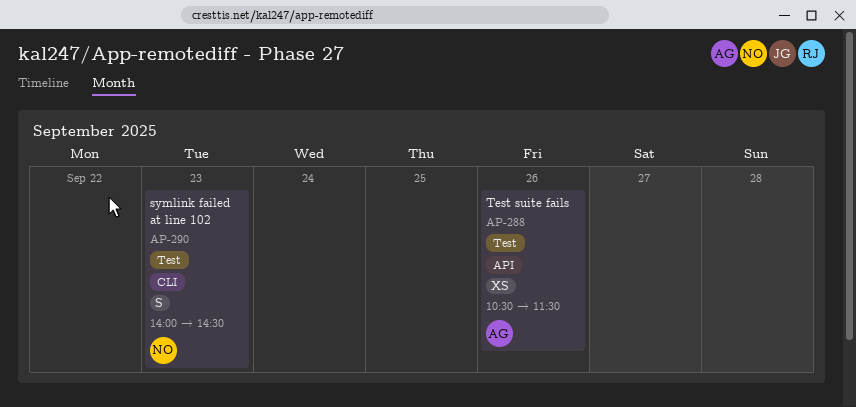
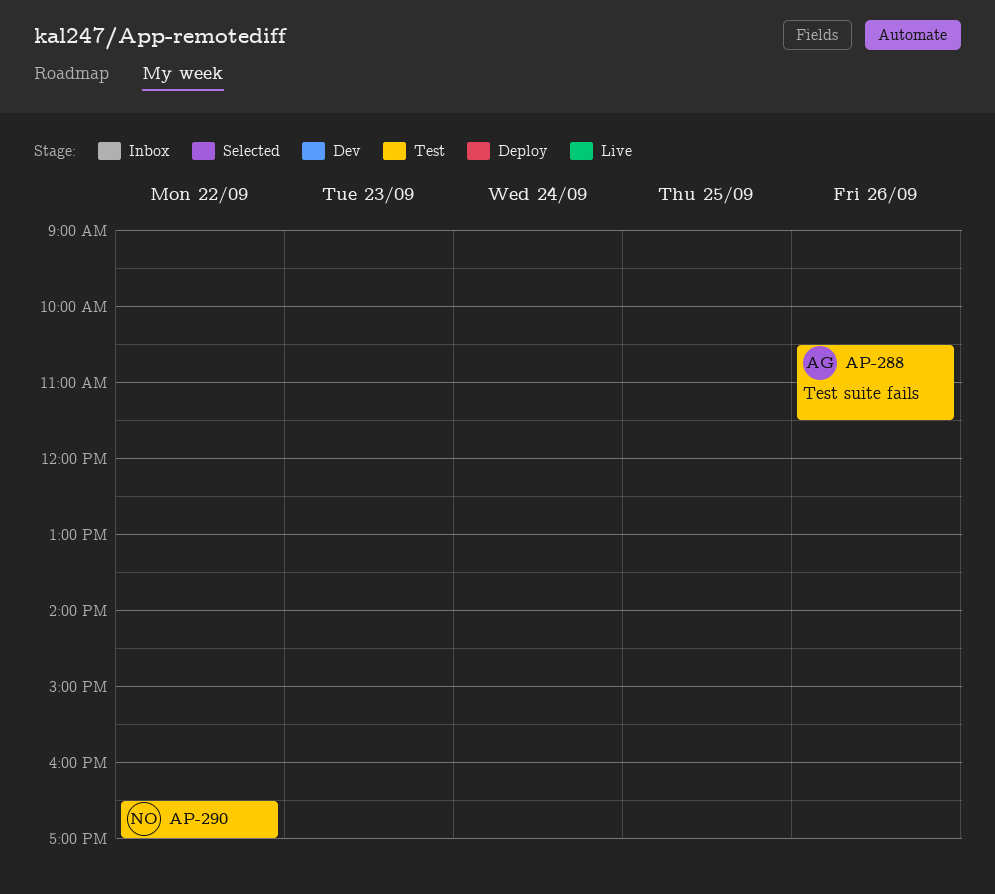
AP-290, day: Sep 23 -> Sep 22
AP-290, begins: 14:00 -> 16:30
AP-290, ends: 14:30 -> 17:00

